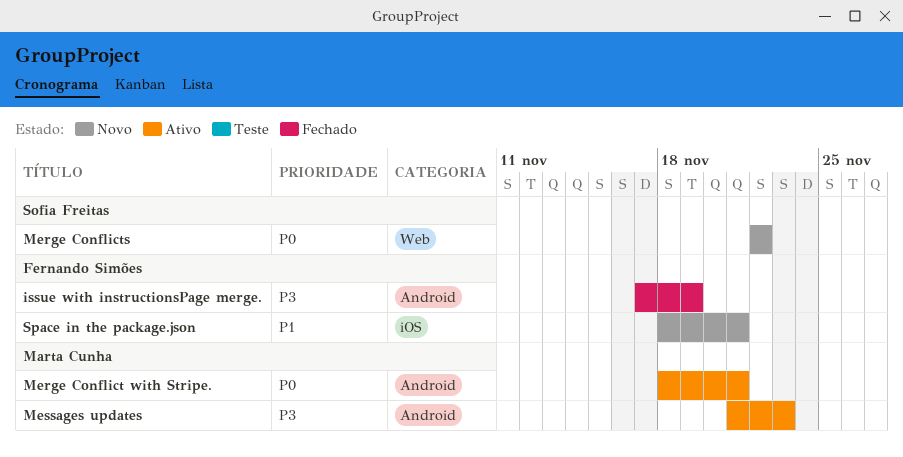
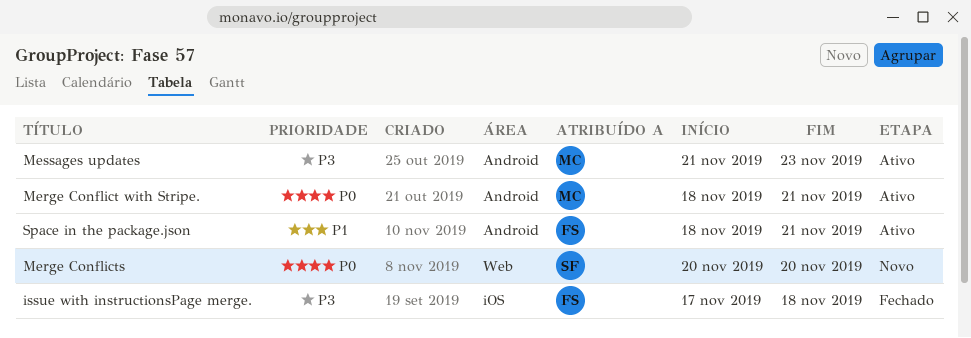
issue with instructionsPage merge., label: Android -> iOS
issue with instructionsPage merge., due: Nov 19 -> Nov 18
Merge Conflicts, start: Nov 22 -> Nov 20
Merge Conflicts, due: Nov 22 -> Nov 20
Space in the package.json, status: Novo -> Ativo
Space in the package.json, label: iOS -> Android

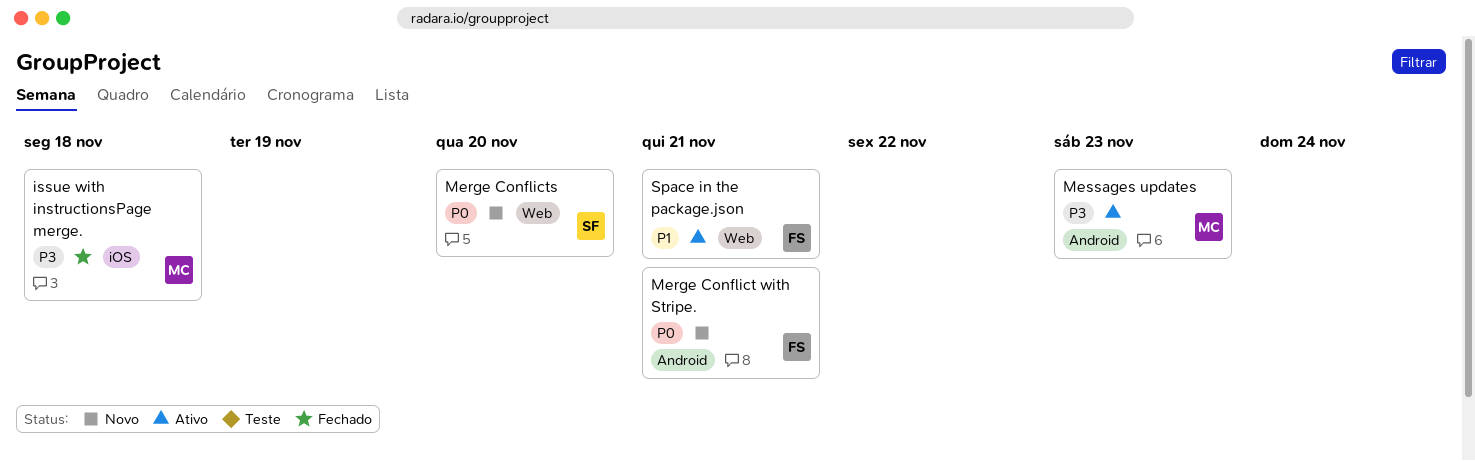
issue with instructionsPage merge., owner: FS -> MC
Merge Conflict with Stripe., status: Ativo -> Novo
Merge Conflict with Stripe., owner: MC -> FS
Space in the package.json, label: Android -> Web

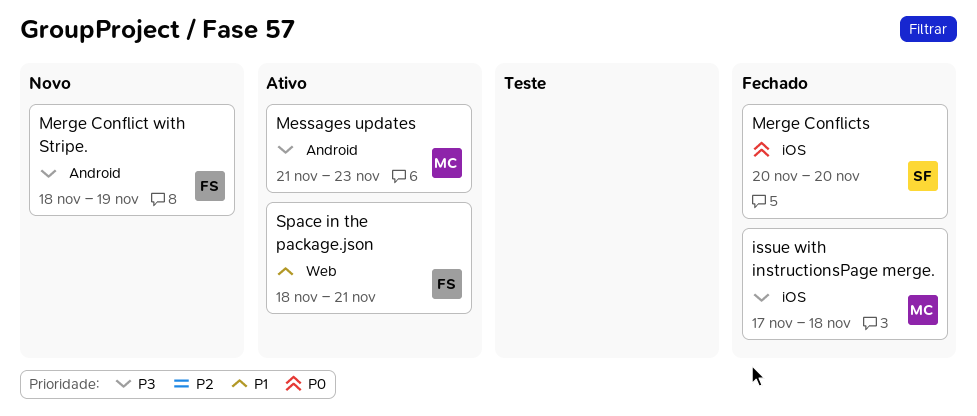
Merge Conflict with Stripe., priority: P0 -> P3
Merge Conflict with Stripe., due: Nov 21 -> Nov 19
Merge Conflicts, status: Novo -> Fechado
Merge Conflicts, label: Web -> iOS

